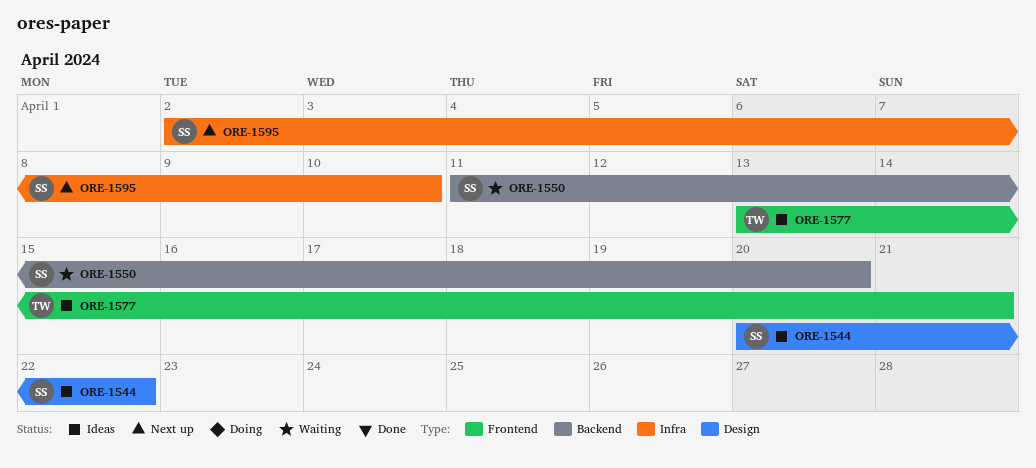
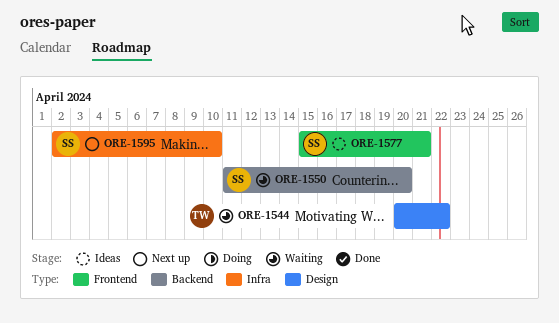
ORE-1544, status: Ideas -> Waiting
ORE-1544, owner: SS -> TW
ORE-1577, owner: TW -> SS
ORE-1577, start: Apr 13 -> Apr 15

